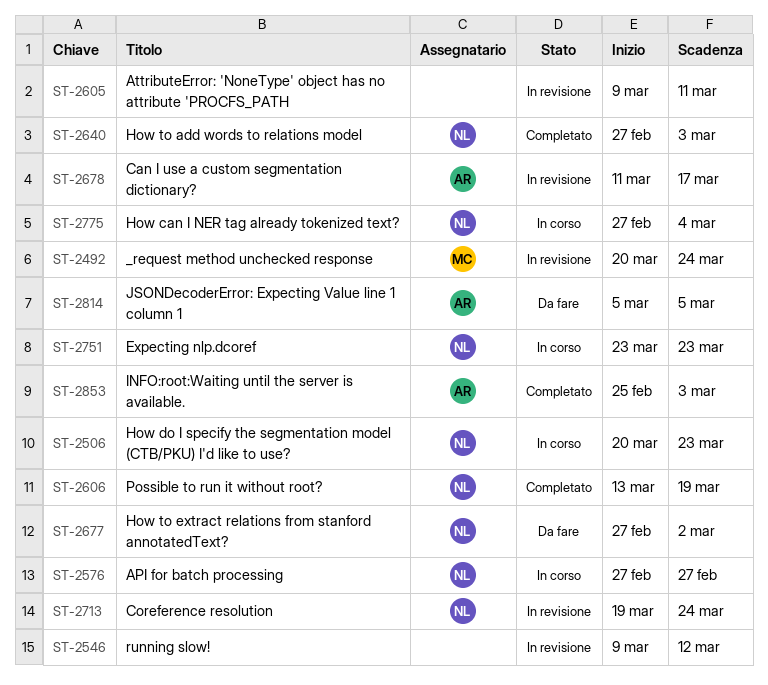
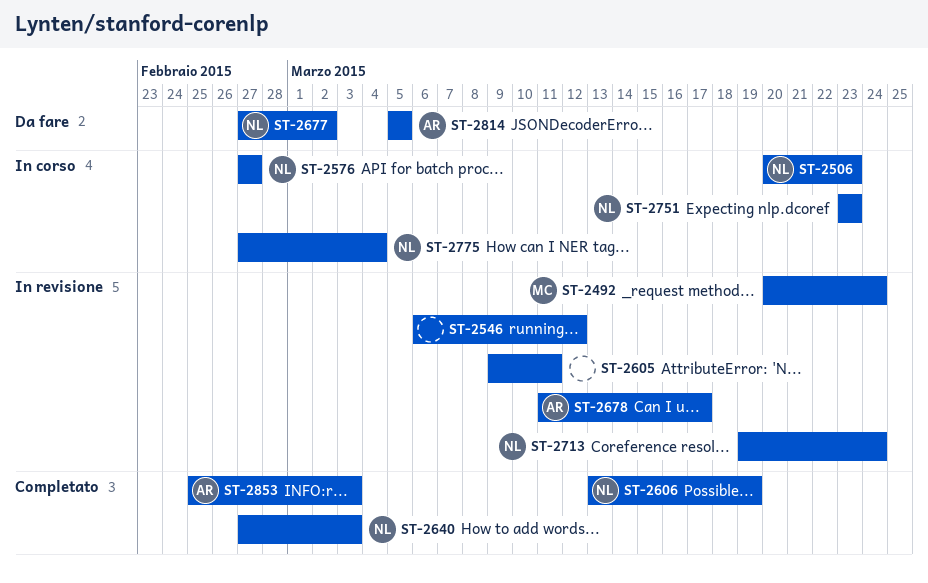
ST-2546, start: Mar 9 -> Mar 6

